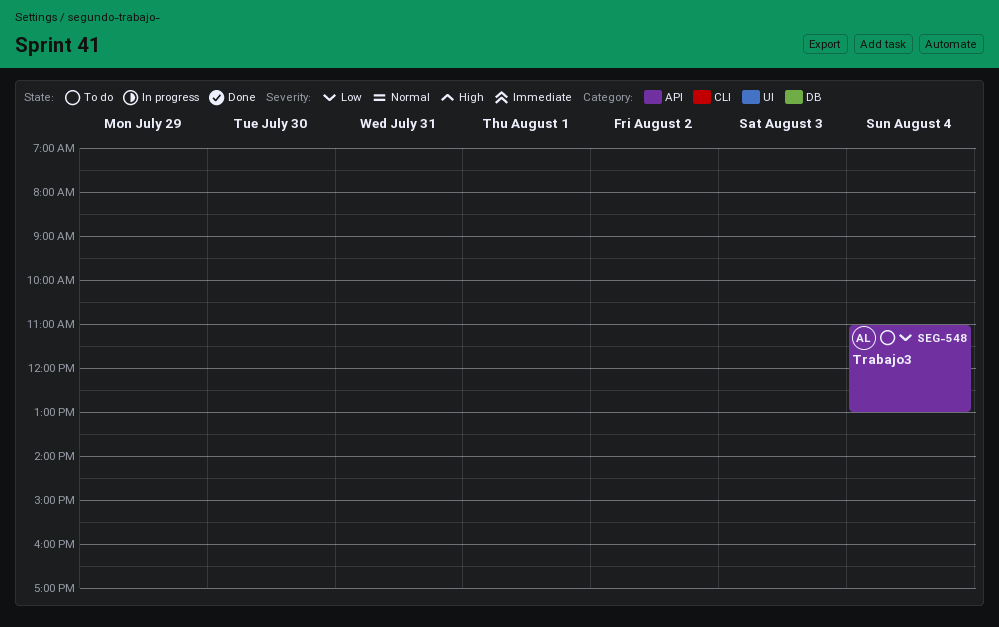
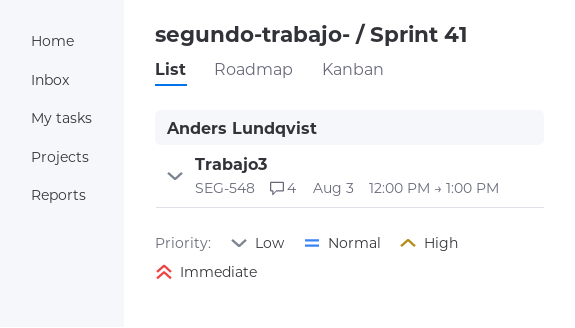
SEG-548, day: Aug 4 -> Aug 3
SEG-548, begins: 11:00 -> 12:00

